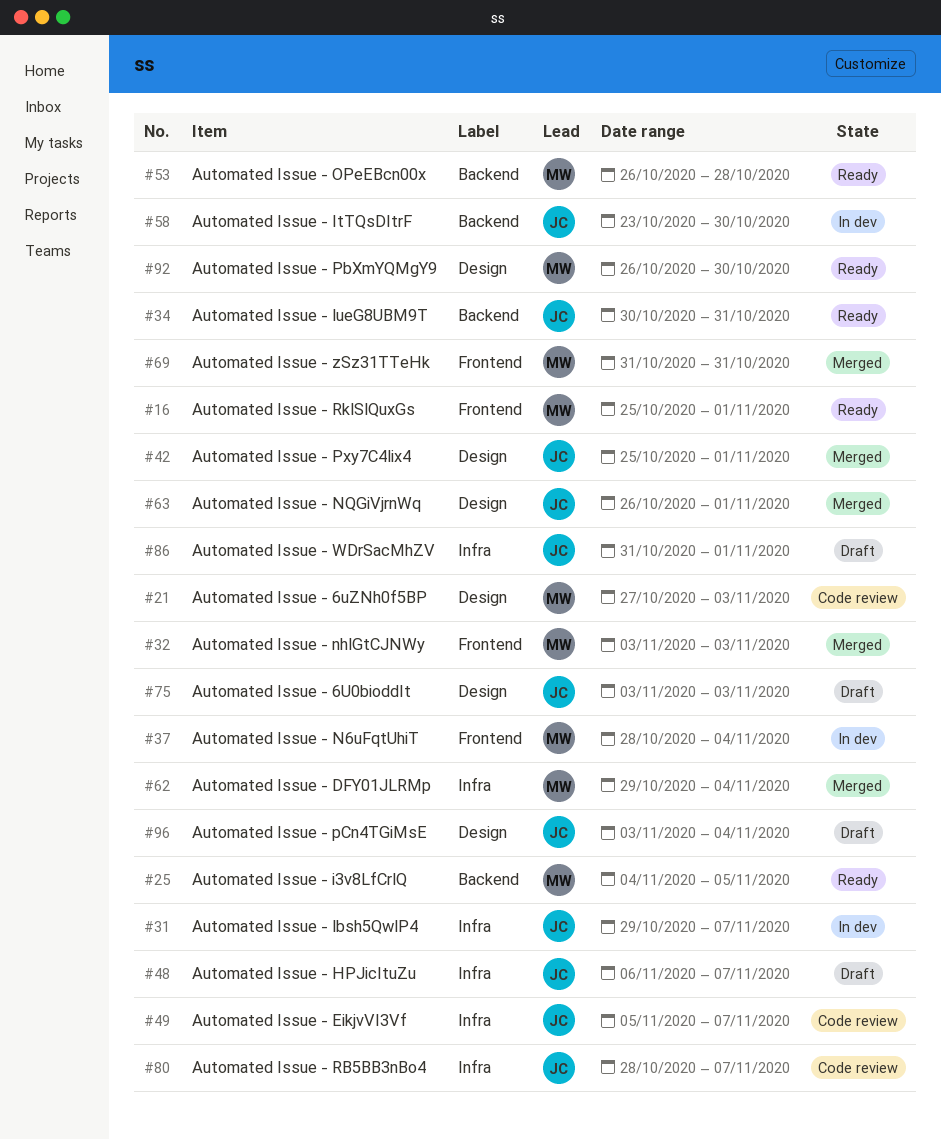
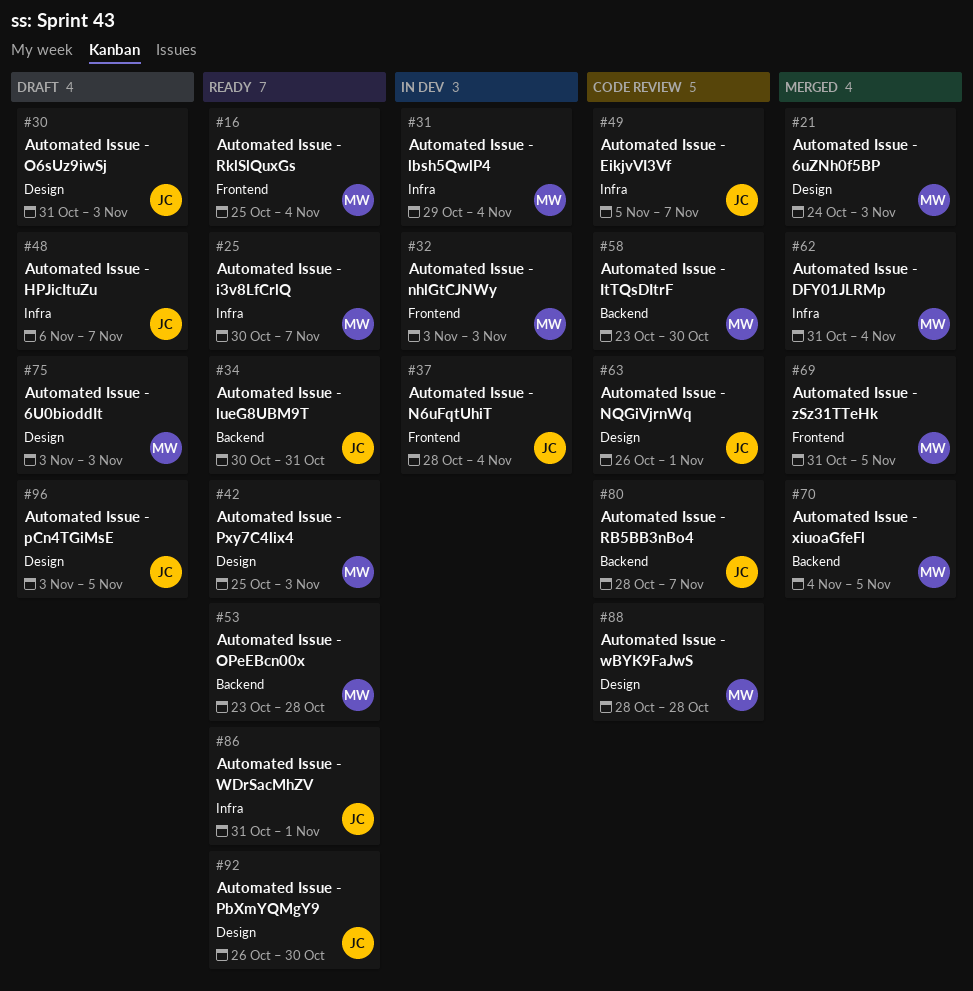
#16, due: Nov 1 -> Nov 4
#21, status: Code review -> Merged
#21, start: Oct 27 -> Oct 24
#25, label: Backend -> Infra
#25, start: Nov 4 -> Oct 30
#25, due: Nov 5 -> Nov 7
#30: none -> present
#31, owner: JC -> MW
#31, due: Nov 7 -> Nov 4
#32, status: Merged -> In dev
#37, owner: MW -> JC
#42, status: Merged -> Ready
#42, owner: JC -> MW
#42, due: Nov 1 -> Nov 3
#53, start: Oct 26 -> Oct 23
#58, status: In dev -> Code review
#58, owner: JC -> MW
#62, start: Oct 29 -> Oct 31
#63, status: Merged -> Code review
#69, due: Oct 31 -> Nov 5
#70: none -> present
#75, owner: JC -> MW
#80, label: Infra -> Backend
#86, status: Draft -> Ready
#88: none -> present
#92, owner: MW -> JC
#96, due: Nov 4 -> Nov 5

